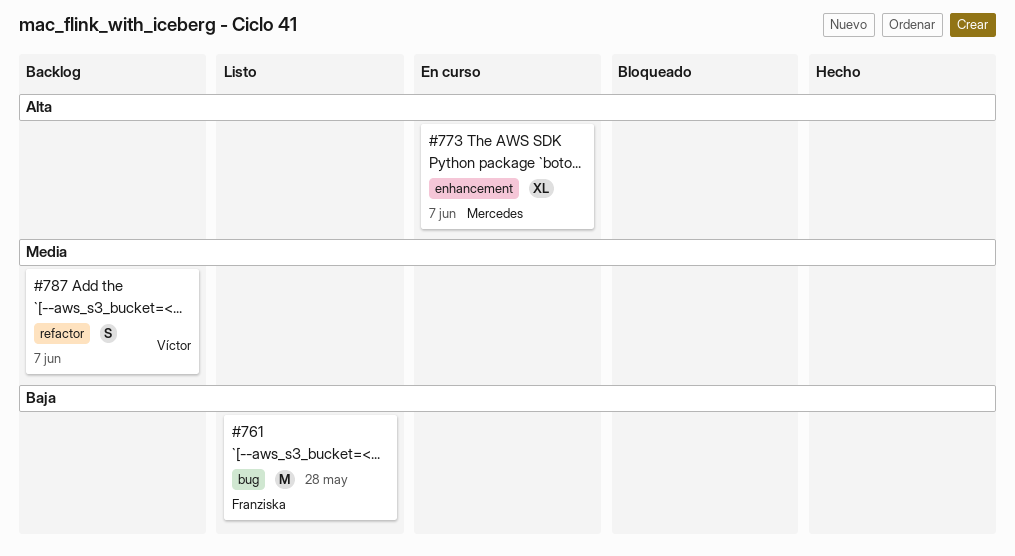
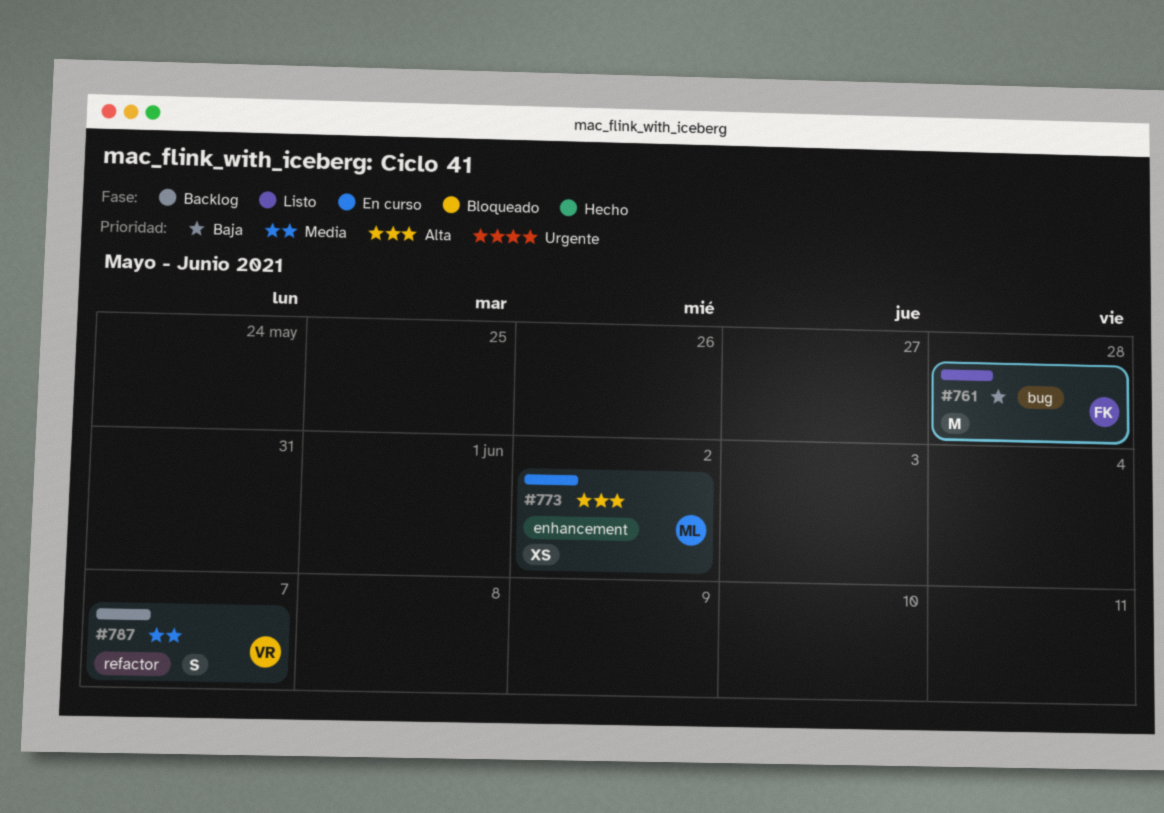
#773, estimate: XL -> XS
#773, due: Jun 7 -> Jun 2

